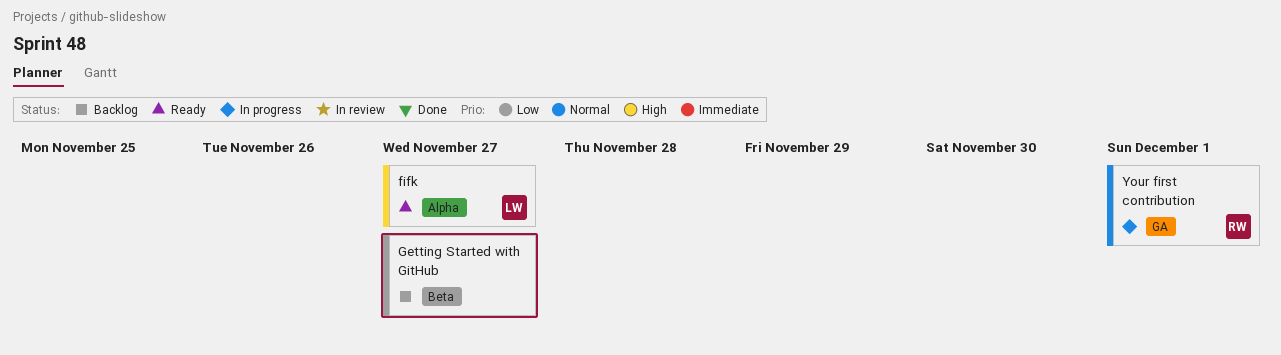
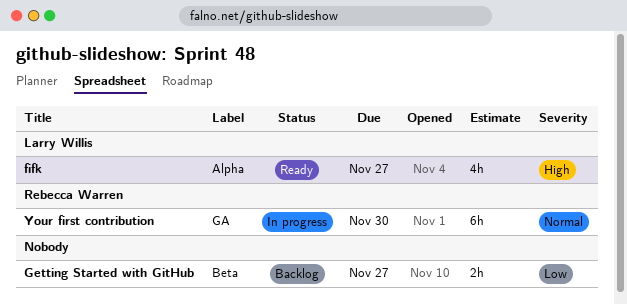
Your first contribution, due: Dec 1 -> Nov 30

